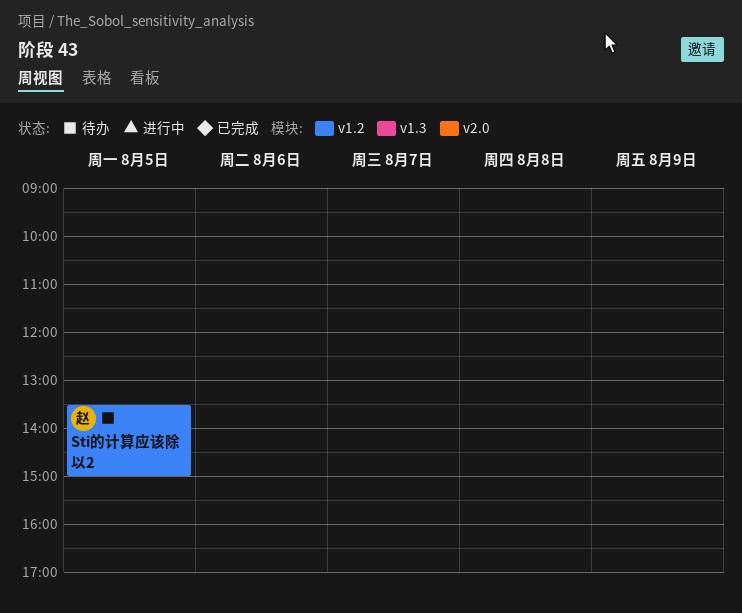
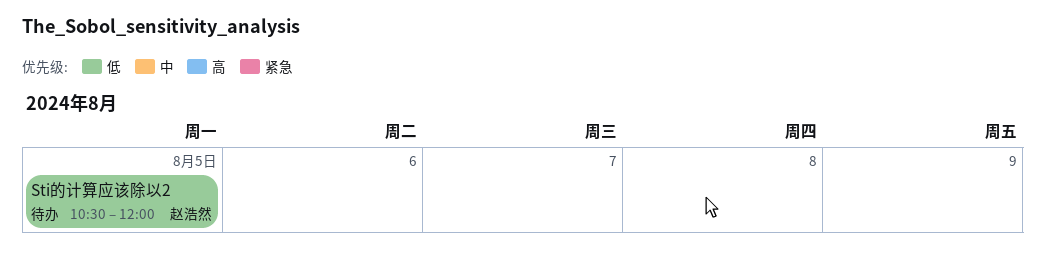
Sti的计算应该除以2, begins: 13:30 -> 10:30
Sti的计算应该除以2, ends: 15:00 -> 12:00

